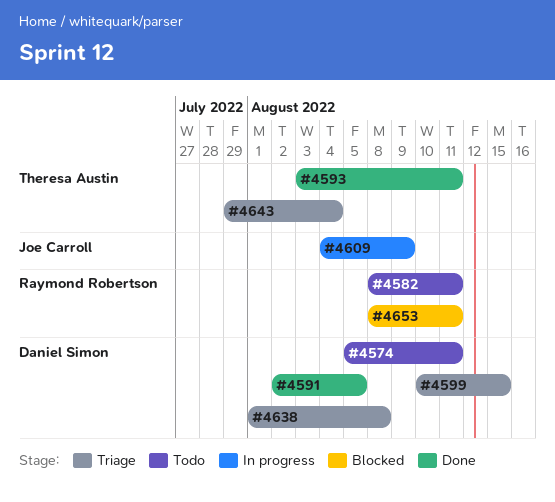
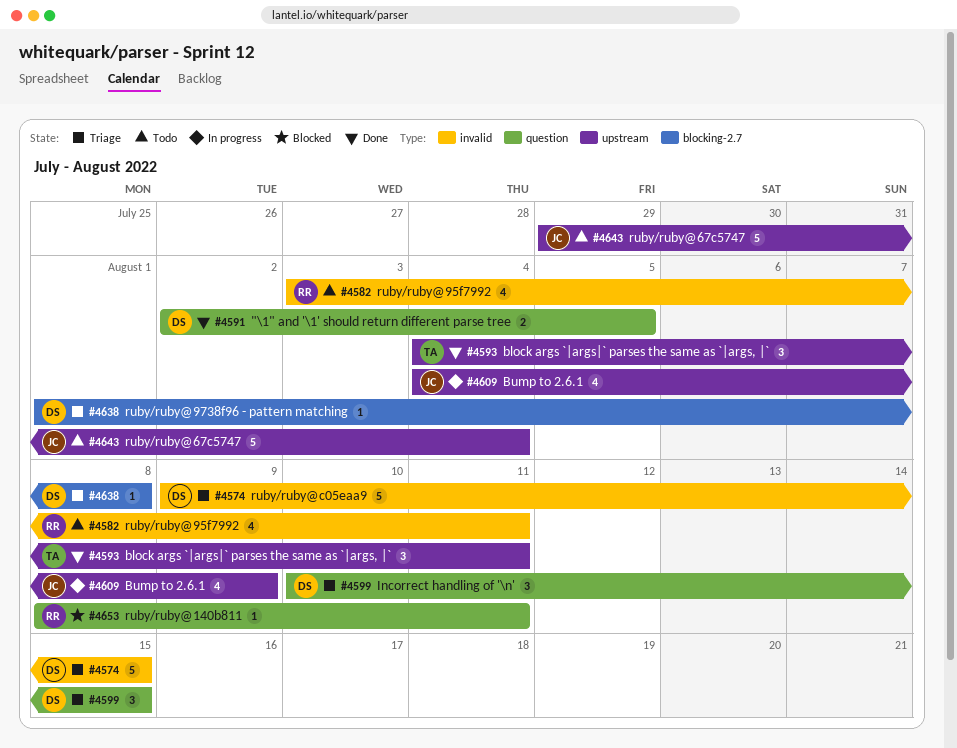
#4574, status: Todo -> Triage
#4574, start: Aug 5 -> Aug 9
#4574, due: Aug 11 -> Aug 15
#4582, start: Aug 8 -> Aug 3
#4593, start: Aug 3 -> Aug 4
#4643, status: Triage -> Todo
#4643, owner: Theresa Austin -> Joe Carroll

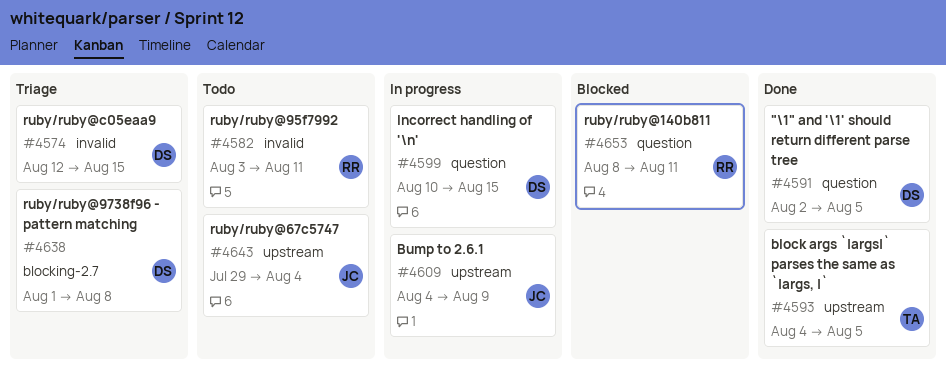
#4574, start: Aug 9 -> Aug 12
#4593, due: Aug 11 -> Aug 5
#4599, status: Triage -> In progress

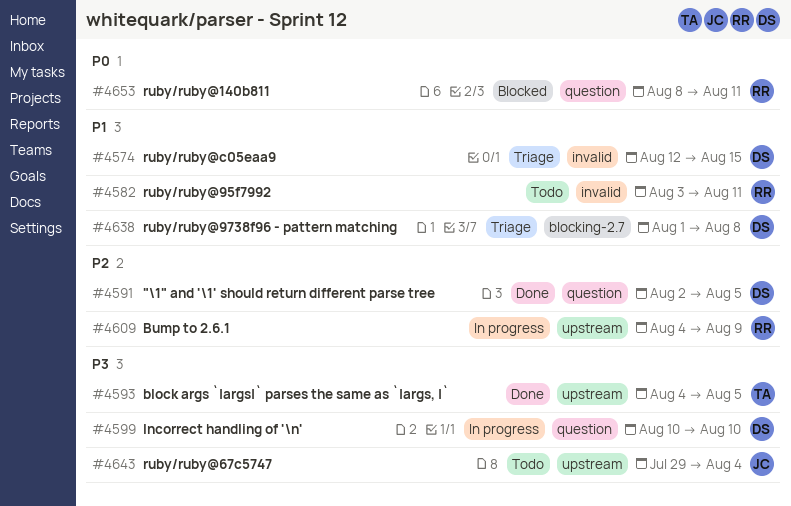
#4599, due: Aug 15 -> Aug 10
#4609, owner: JC -> RR

